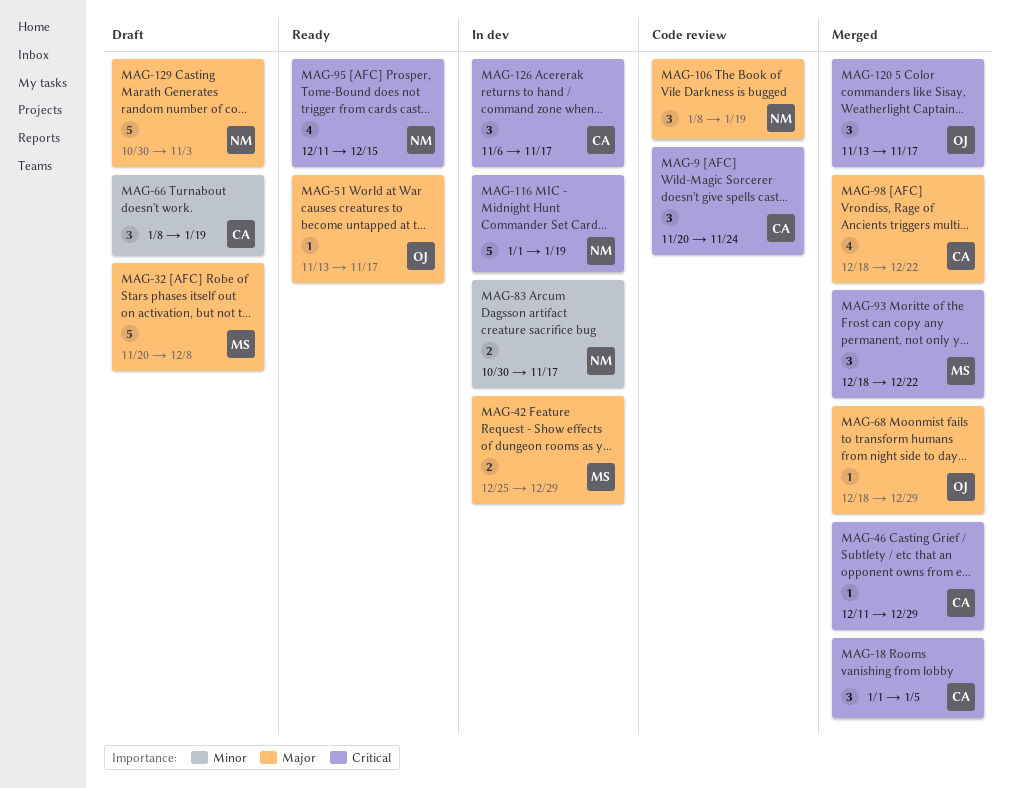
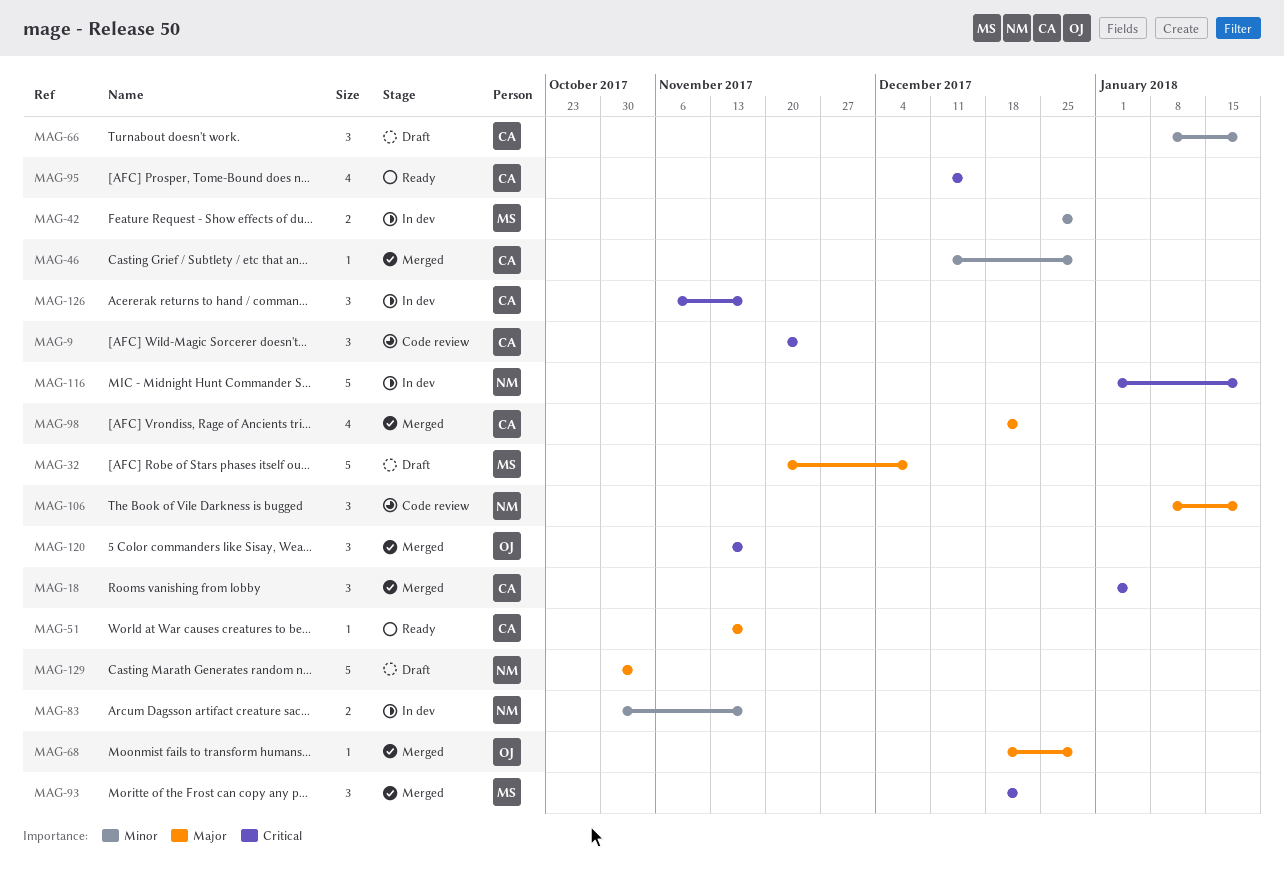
MAG-42, priority: Major -> Minor
MAG-46, priority: Critical -> Minor
MAG-51, owner: OJ -> CA
MAG-95, owner: NM -> CA

